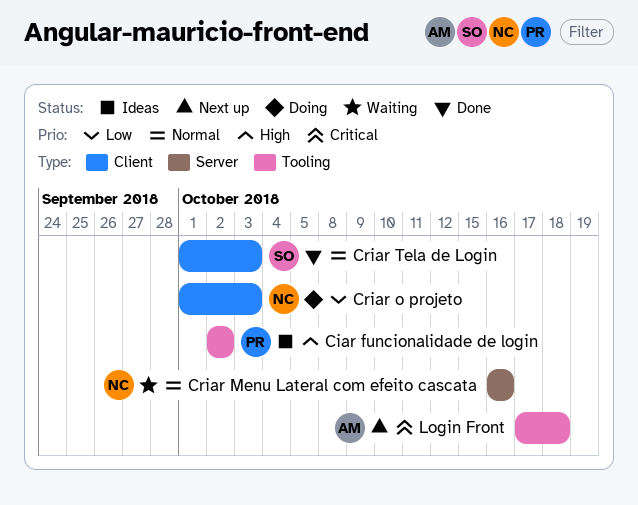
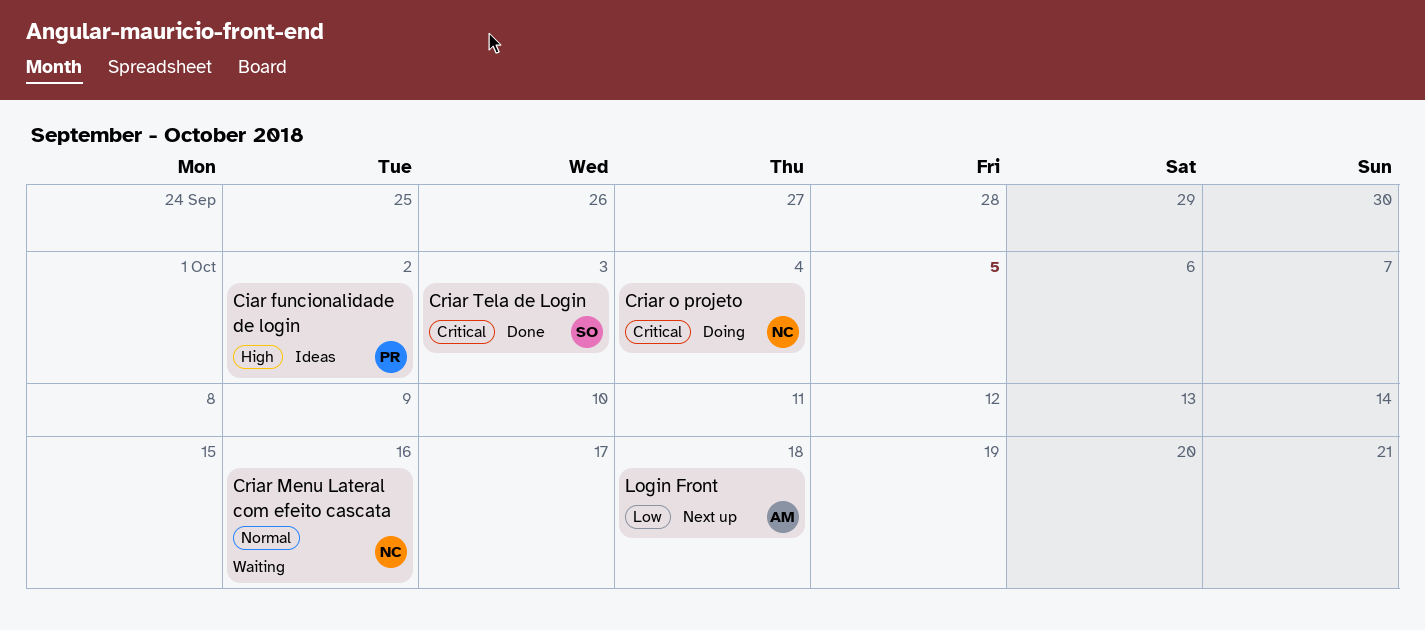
Criar o projeto, priority: Low -> Critical
Criar o projeto, due: Oct 3 -> Oct 4
Criar Tela de Login, priority: Normal -> Critical
Login Front, priority: Critical -> Low

